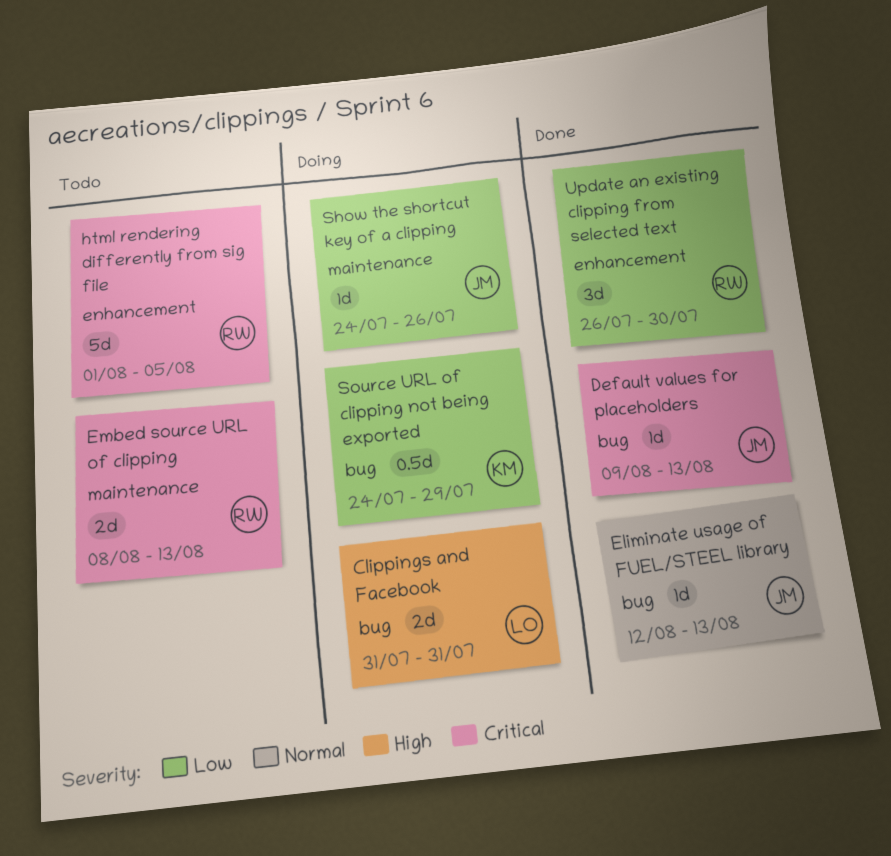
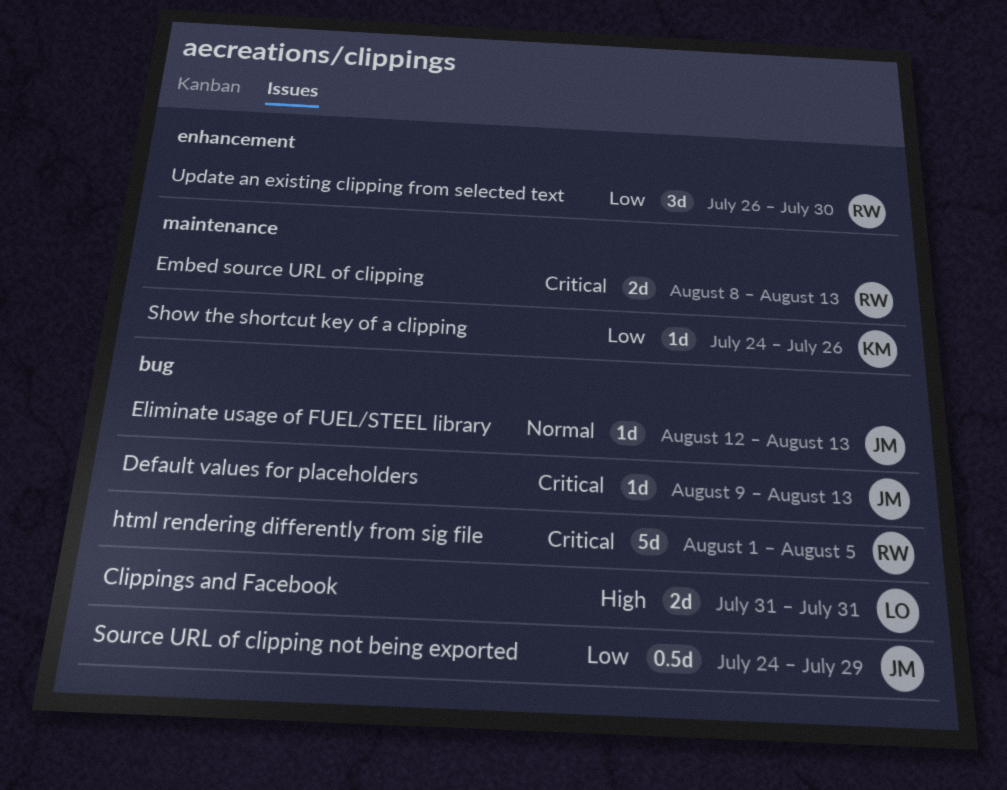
html rendering differently from sig file, label: enhancement -> bug
Show the shortcut key of a clipping, owner: JM -> KM
Source URL of clipping not being exported, owner: KM -> JM

